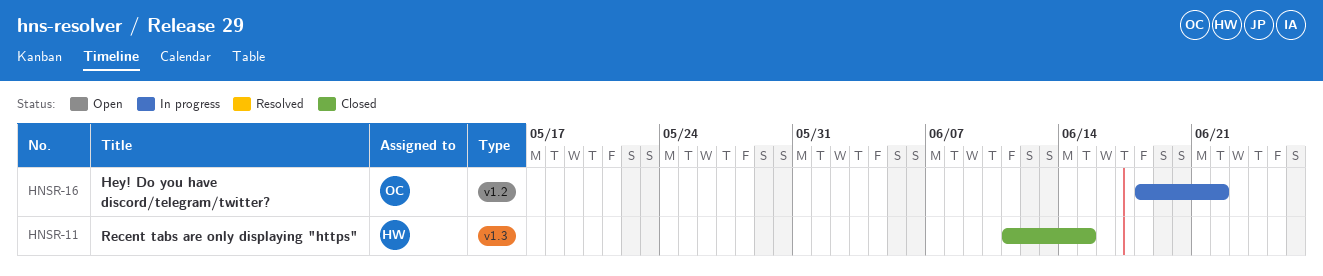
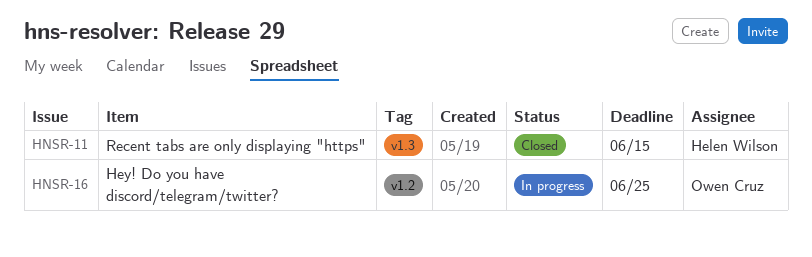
HNSR-16, due: Jun 22 -> Jun 25

